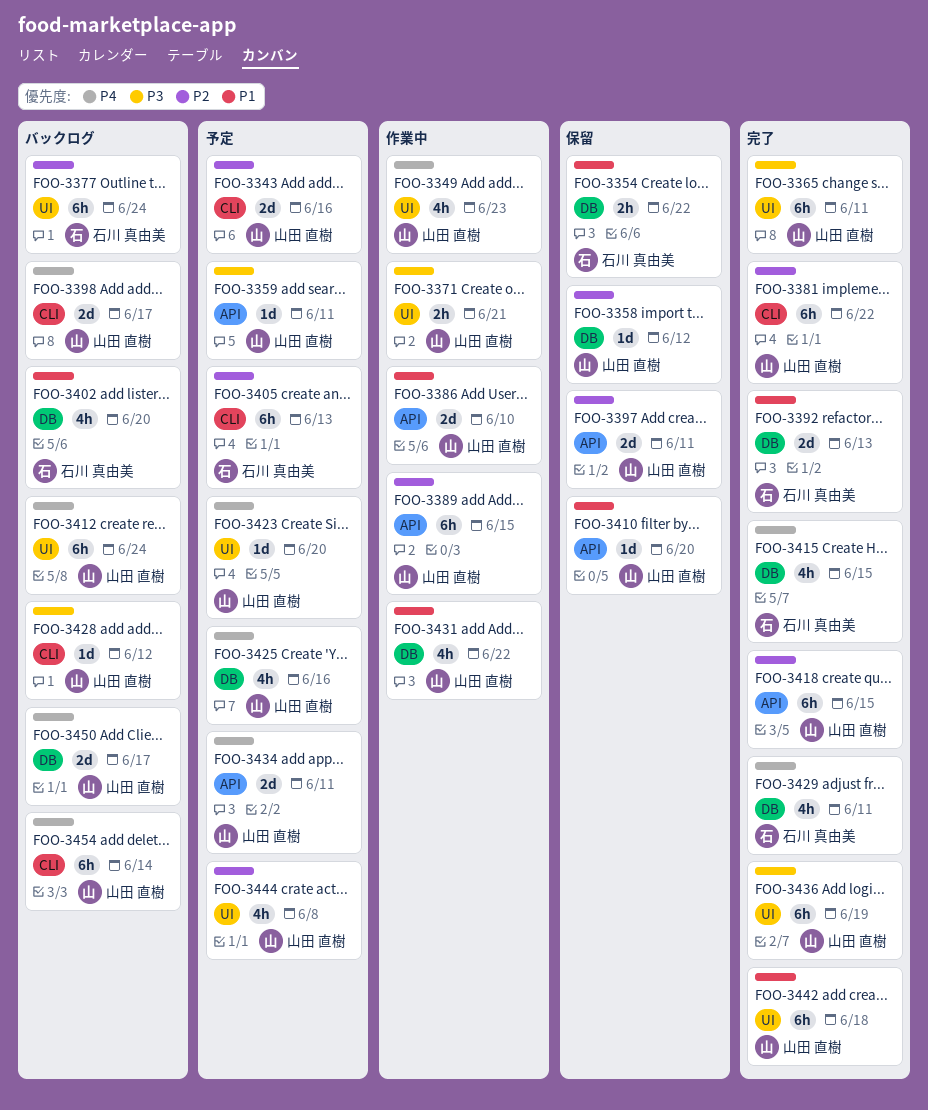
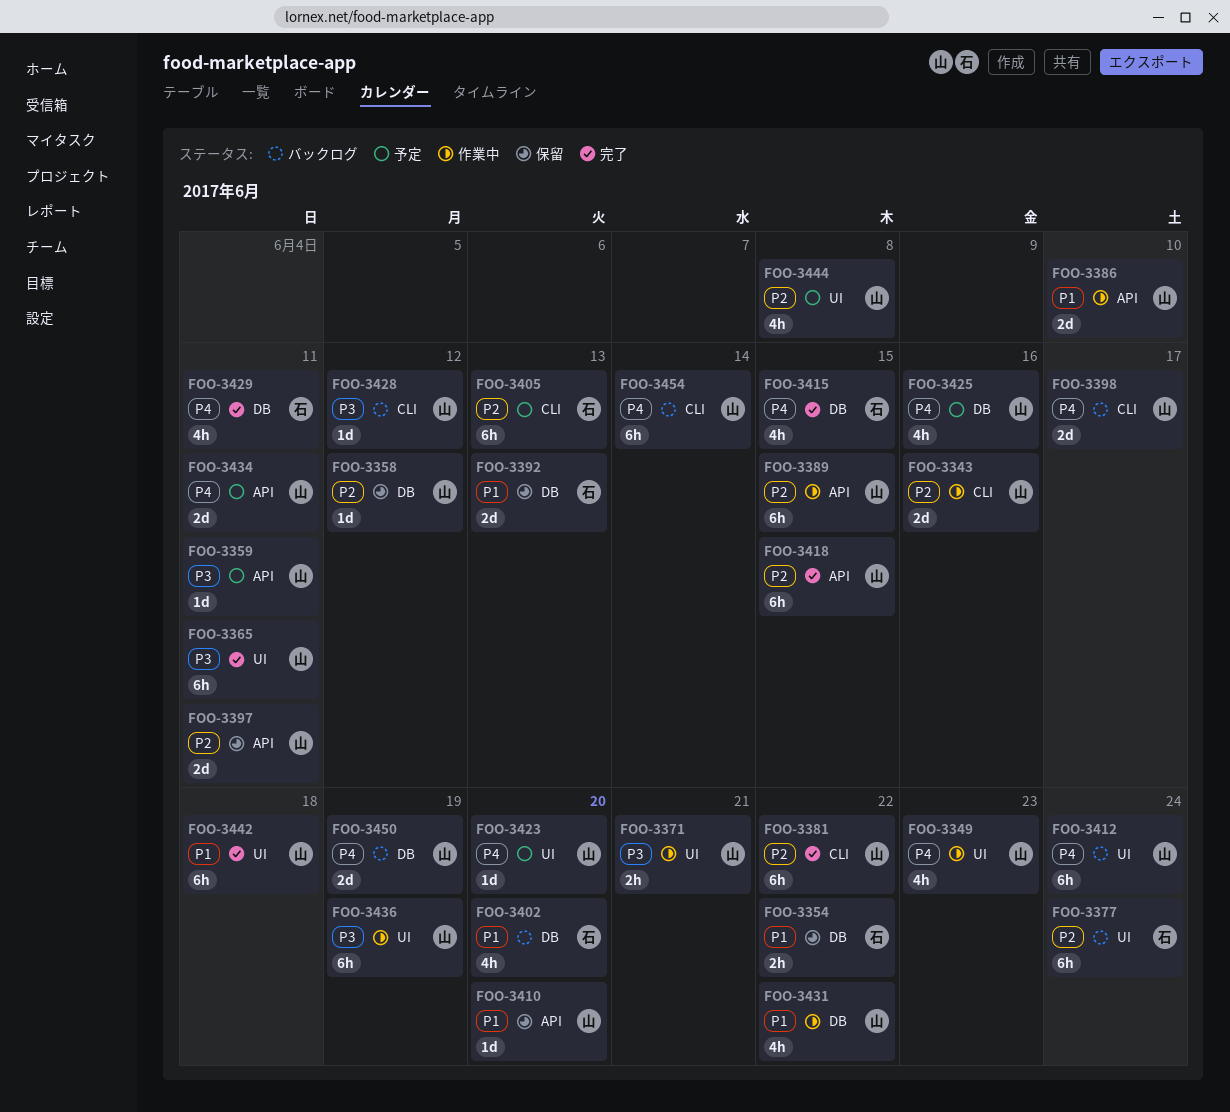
FOO-3343, status: 予定 -> 作業中
FOO-3392, status: 完了 -> 保留
FOO-3436, status: 完了 -> 作業中
FOO-3450, due: Jun 17 -> Jun 19

